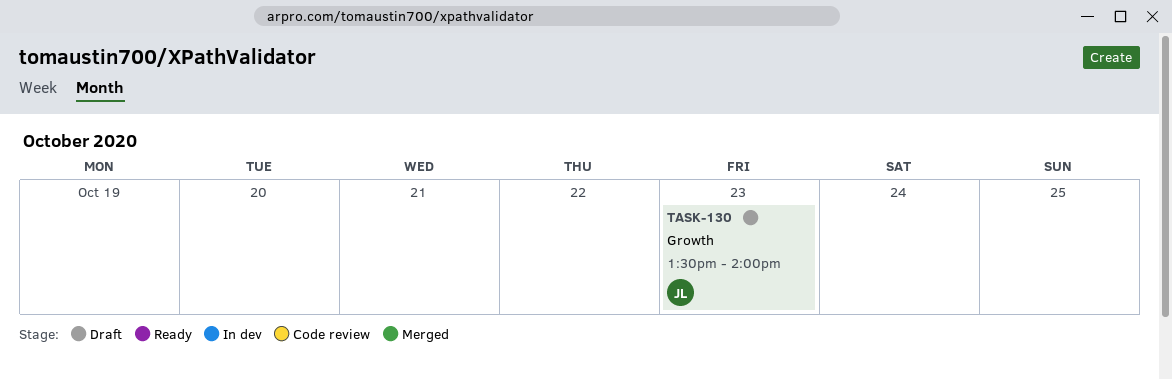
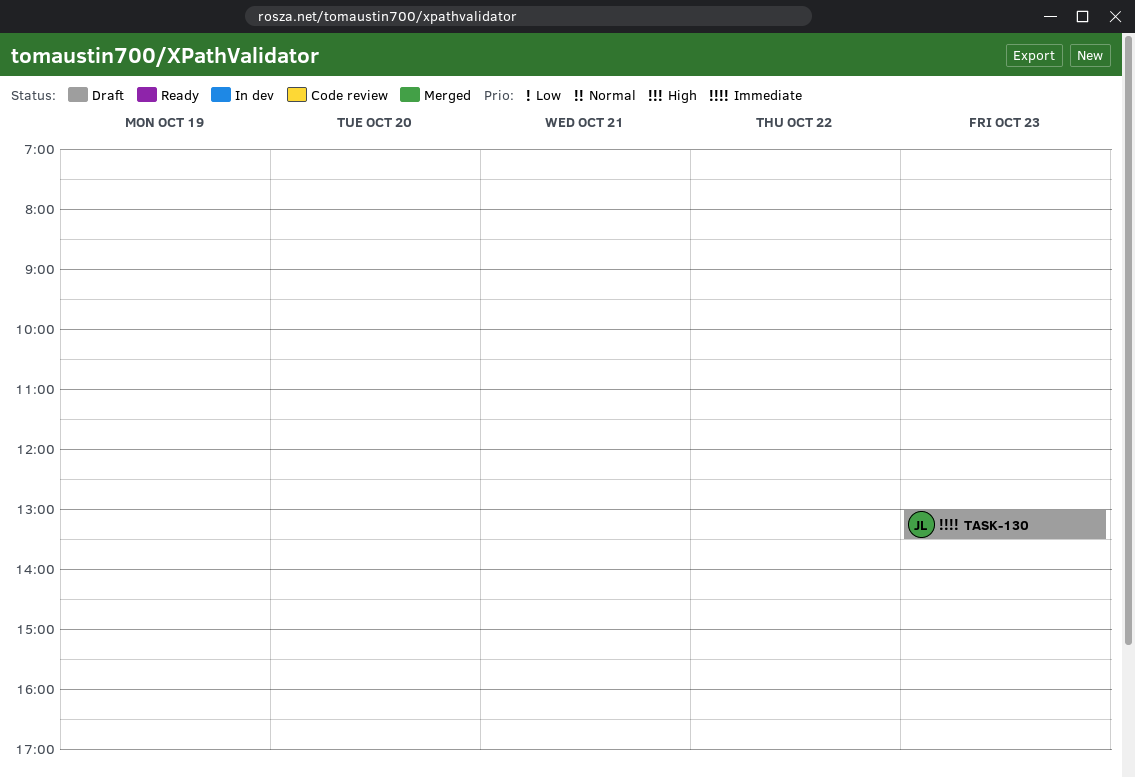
TASK-130, begins: 13:30 -> 13:00
TASK-130, ends: 14:00 -> 13:30

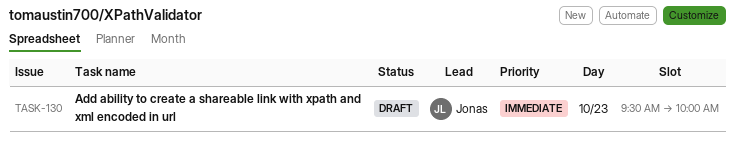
TASK-130, begins: 13:00 -> 09:30
TASK-130, ends: 13:30 -> 10:00

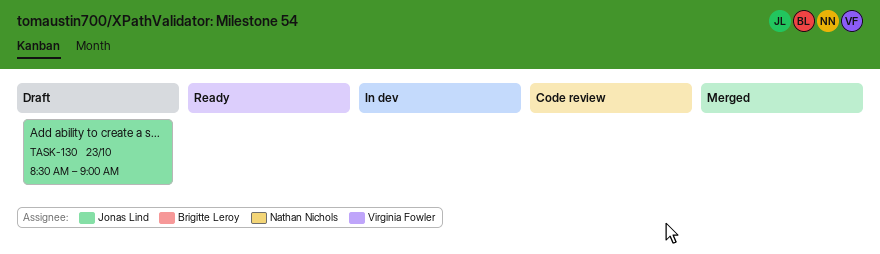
TASK-130, begins: 09:30 -> 08:30
TASK-130, ends: 10:00 -> 09:00

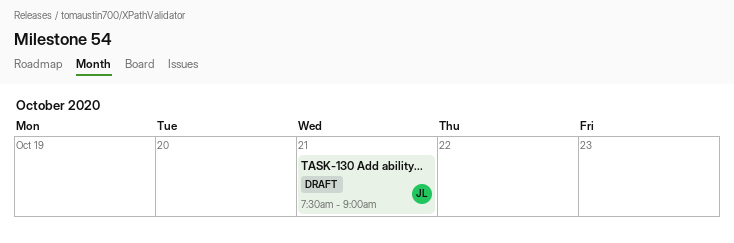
TASK-130, day: Oct 23 -> Oct 21
TASK-130, begins: 08:30 -> 07:30

